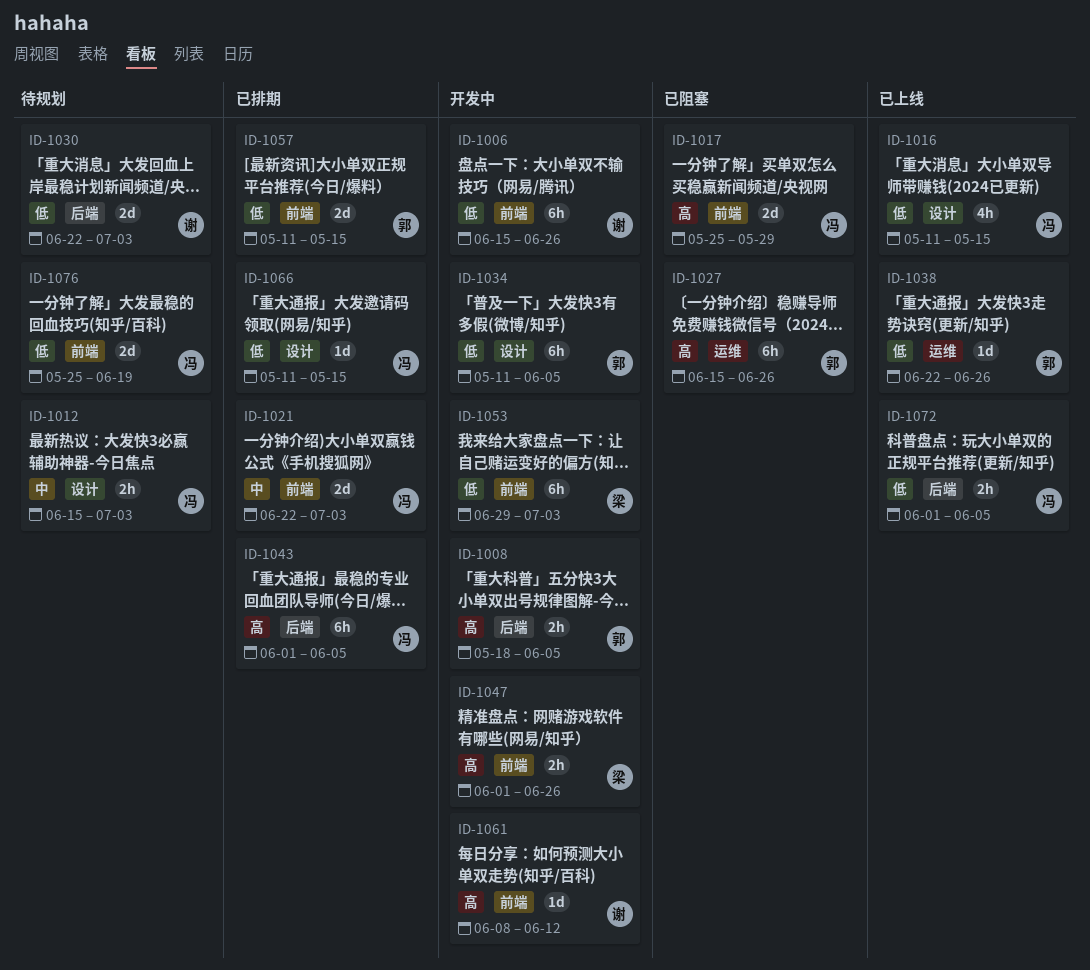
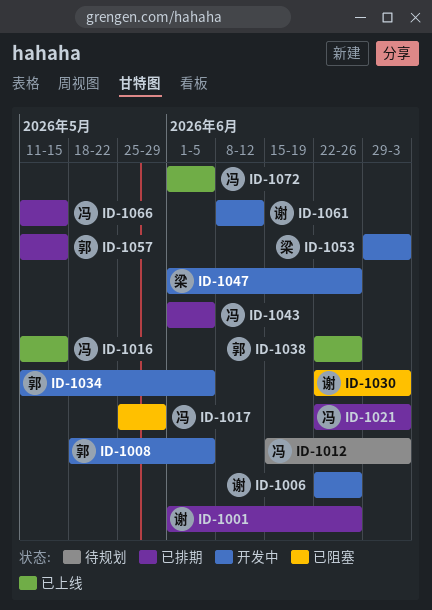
ID-1001: none -> present
ID-1006, start: Jun 15 -> Jun 22
ID-1027: present -> none
ID-1030, status: 待规划 -> 已阻塞
ID-1076: present -> none

